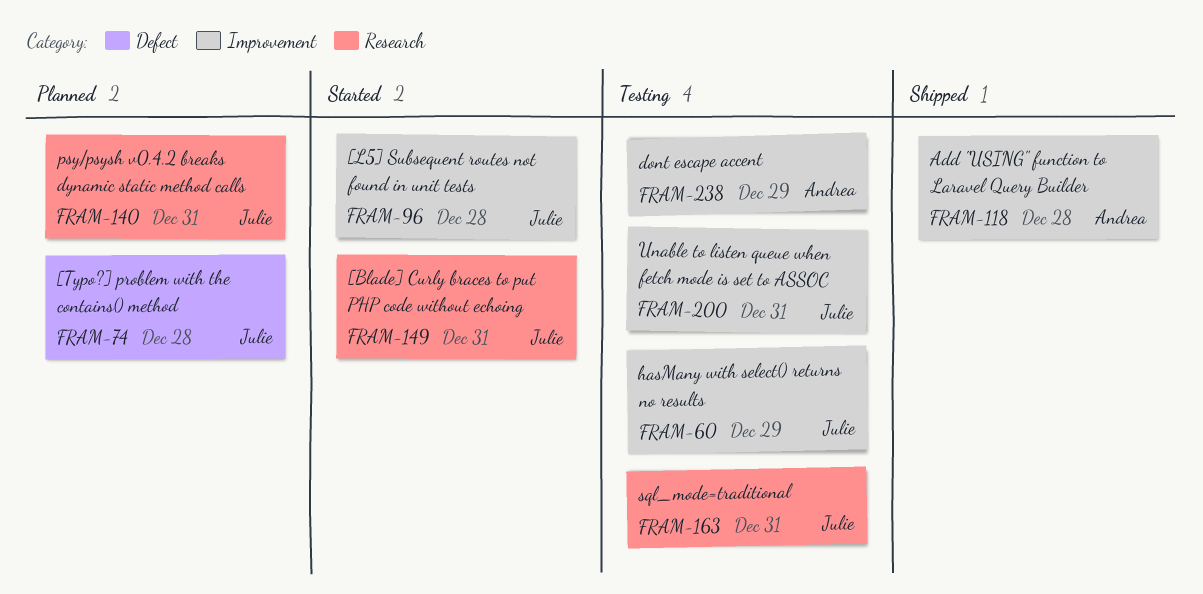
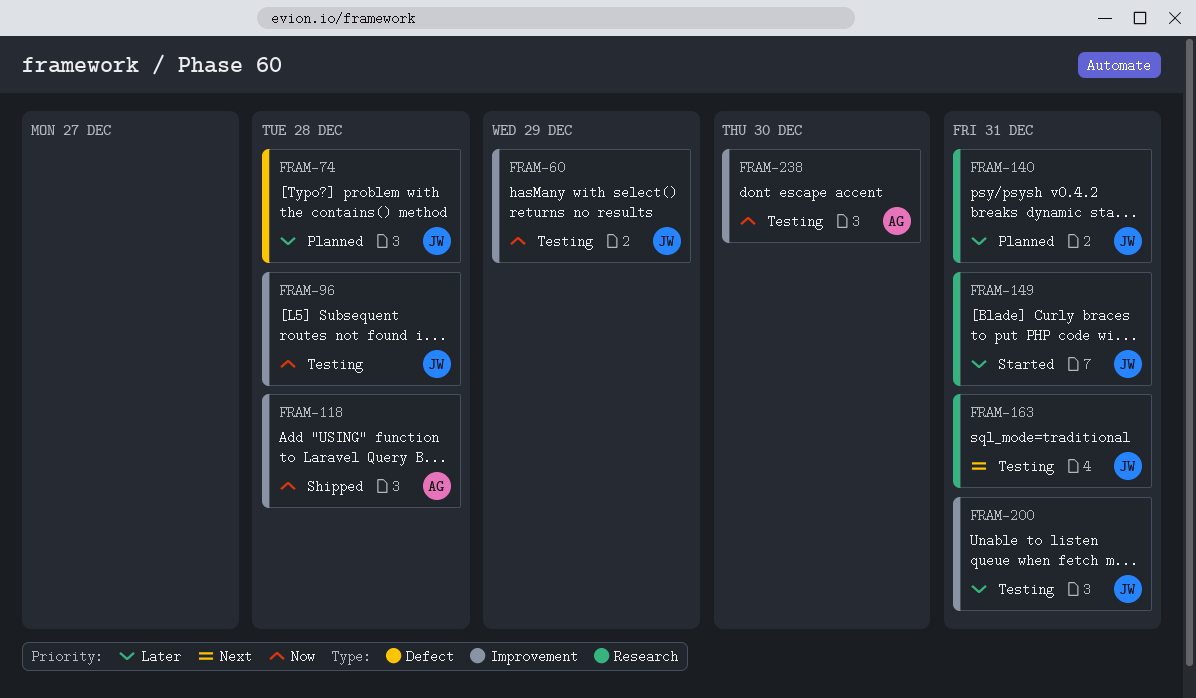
FRAM-96, status: Started -> Testing
FRAM-238, due: Dec 29 -> Dec 30

